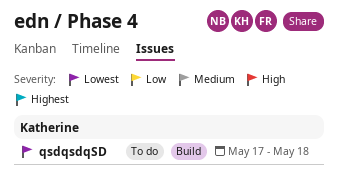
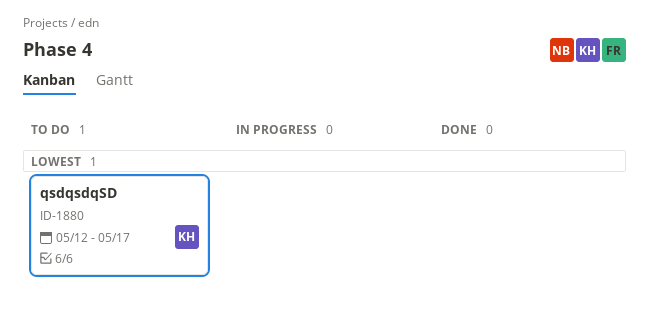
qsdqsdqSD, start: May 17 -> May 12
qsdqsdqSD, due: May 18 -> May 17

